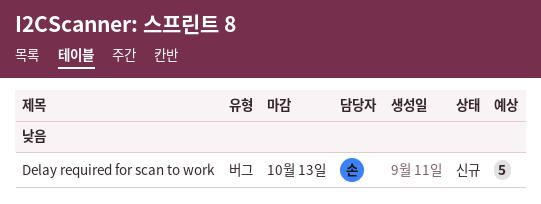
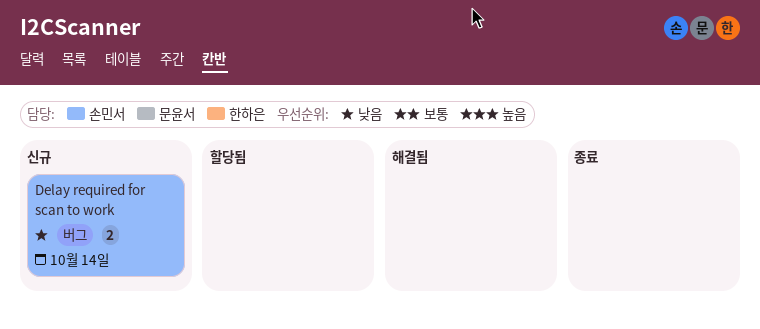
Delay required for scan to work, estimate: 5 -> 2
Delay required for scan to work, due: Oct 13 -> Oct 14

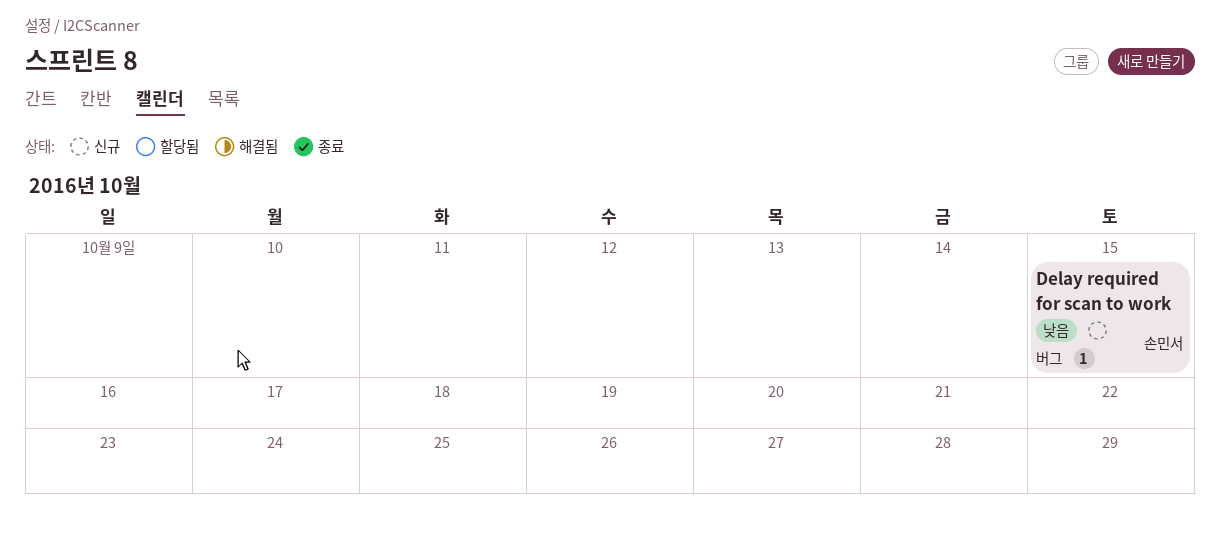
Delay required for scan to work, estimate: 2 -> 1
Delay required for scan to work, due: Oct 14 -> Oct 15

